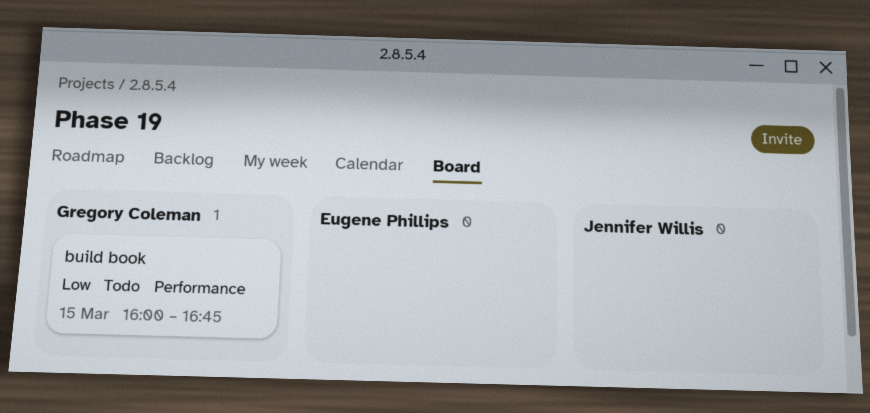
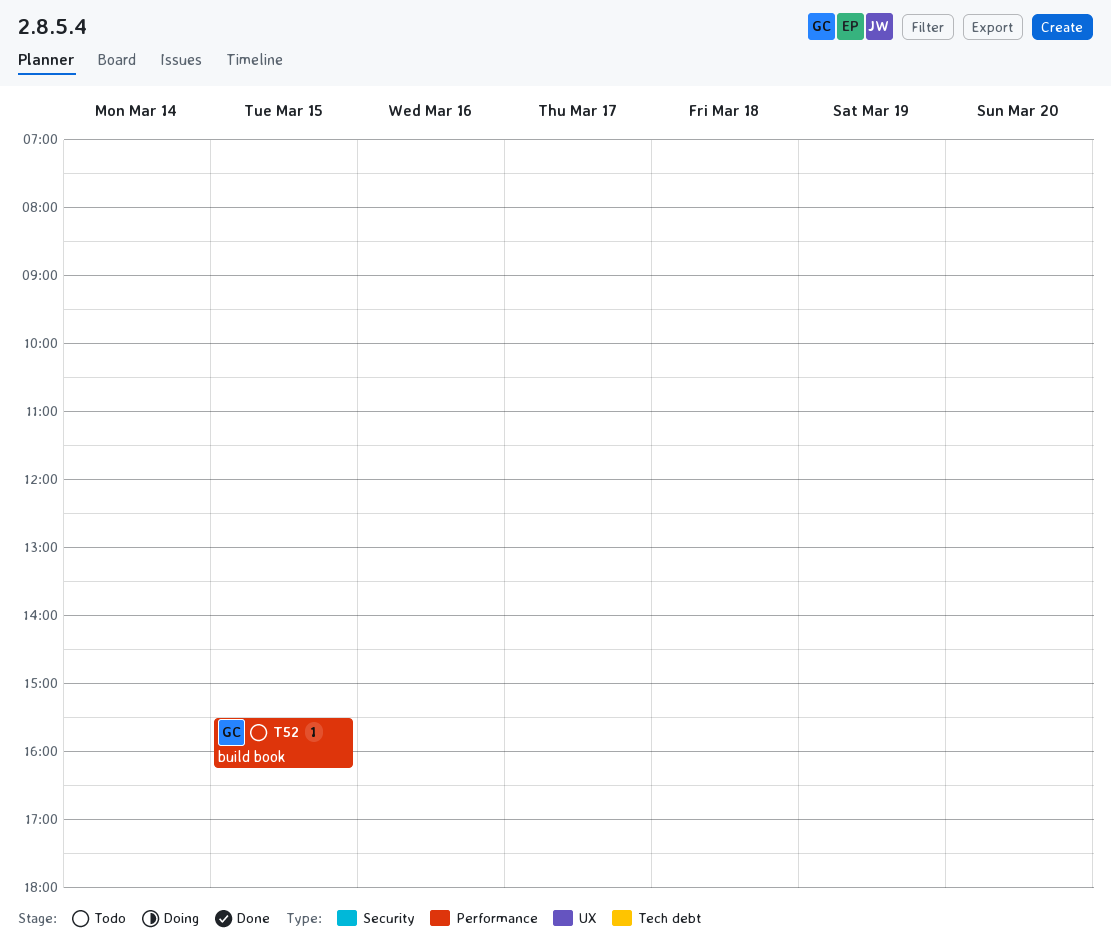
build book, begins: 16:00 -> 15:30
build book, ends: 16:45 -> 16:15

